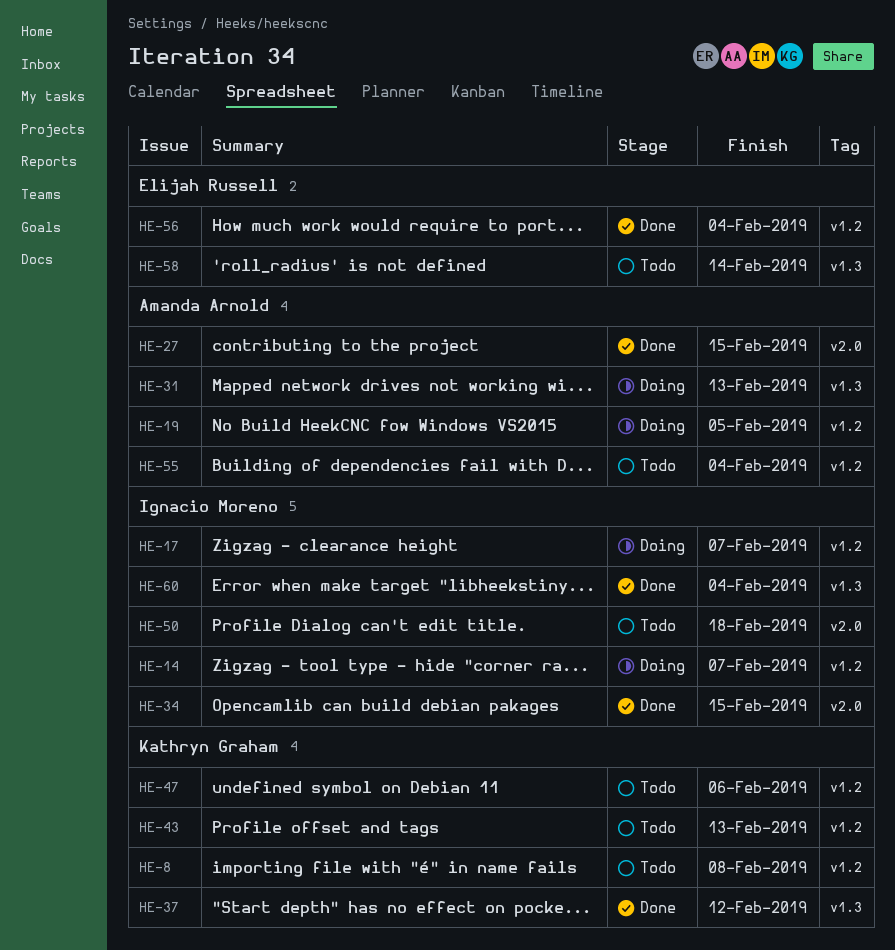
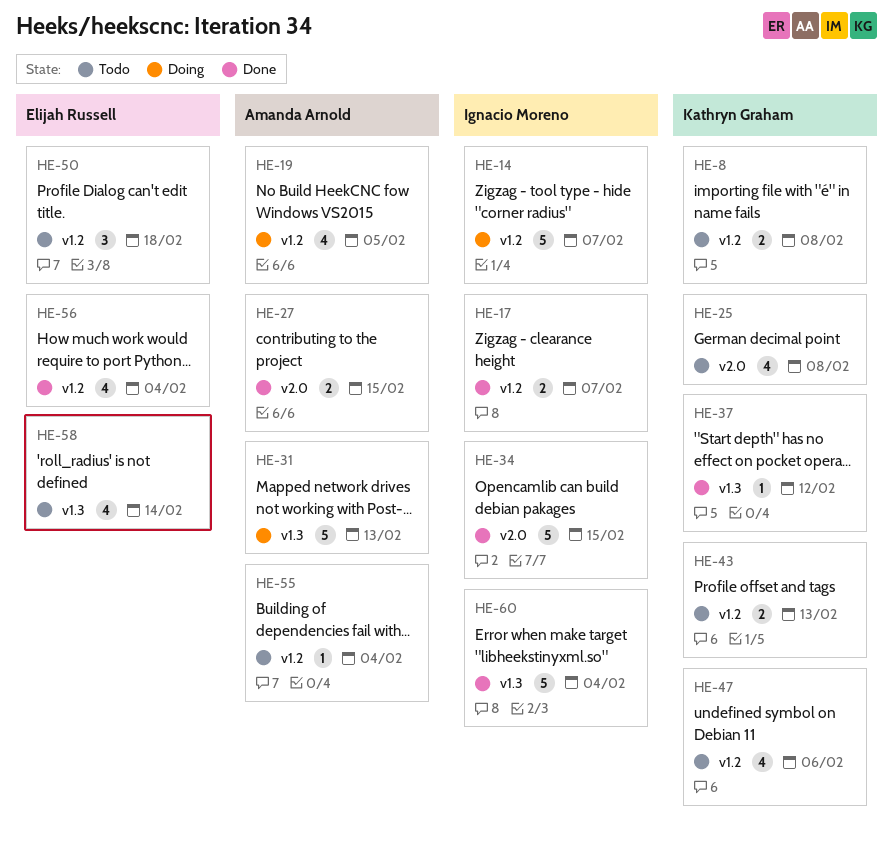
HE-17, status: Doing -> Done
HE-25: none -> present
HE-50, owner: Ignacio Moreno -> Elijah Russell
HE-50, label: v2.0 -> v1.2

